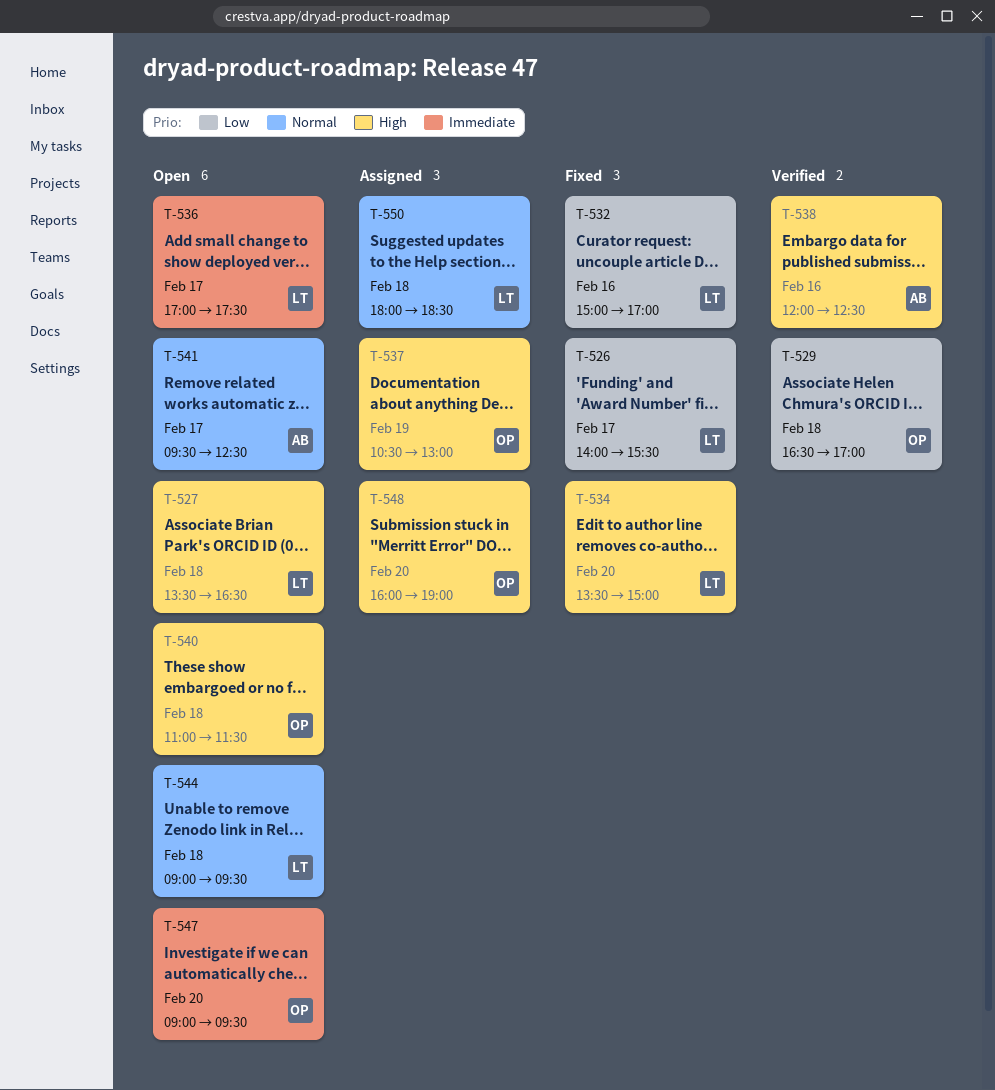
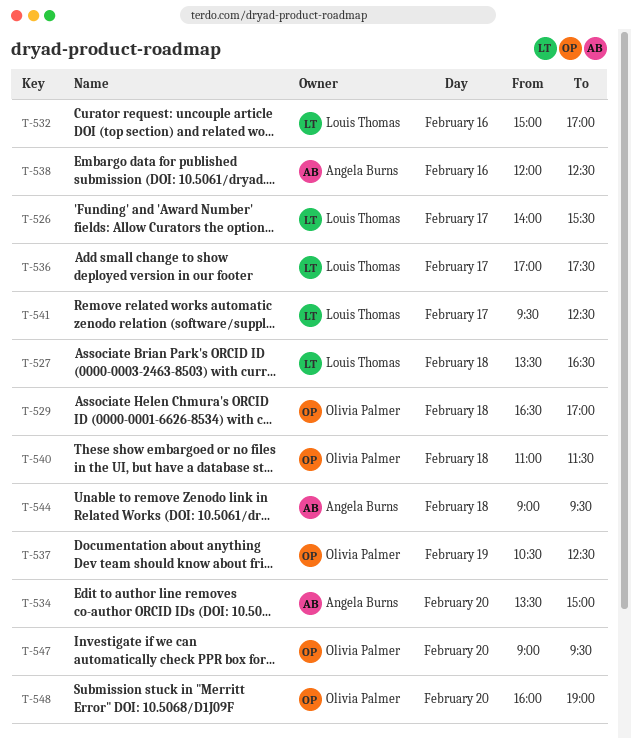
T-534, owner: Louis Thomas -> Angela Burns
T-537, ends: 13:00 -> 12:30
T-541, owner: Angela Burns -> Louis Thomas
T-544, owner: Louis Thomas -> Angela Burns
T-550: present -> none

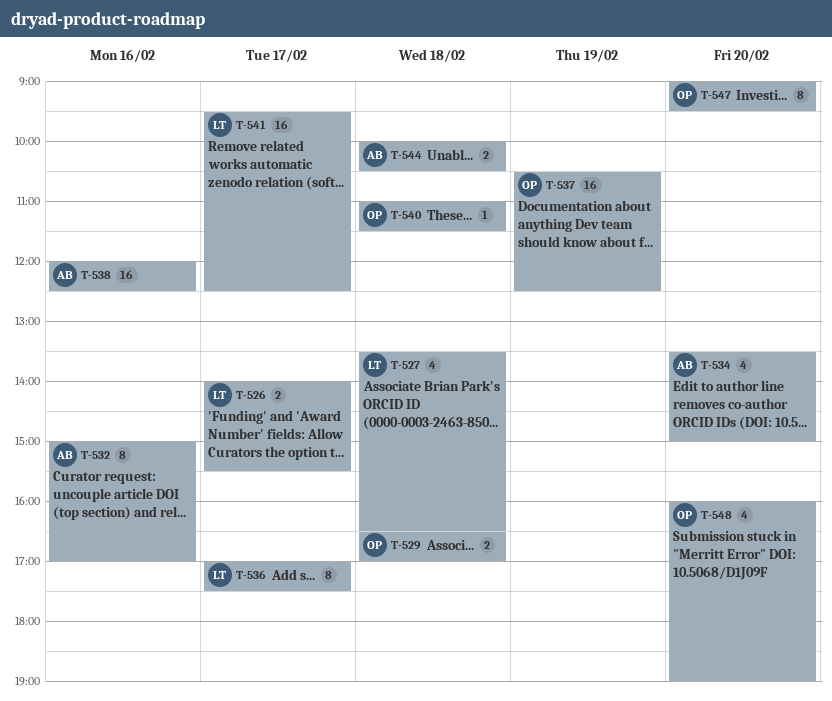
T-532, owner: Louis Thomas -> Angela Burns
T-544, begins: 09:00 -> 10:00
T-544, ends: 09:30 -> 10:30

